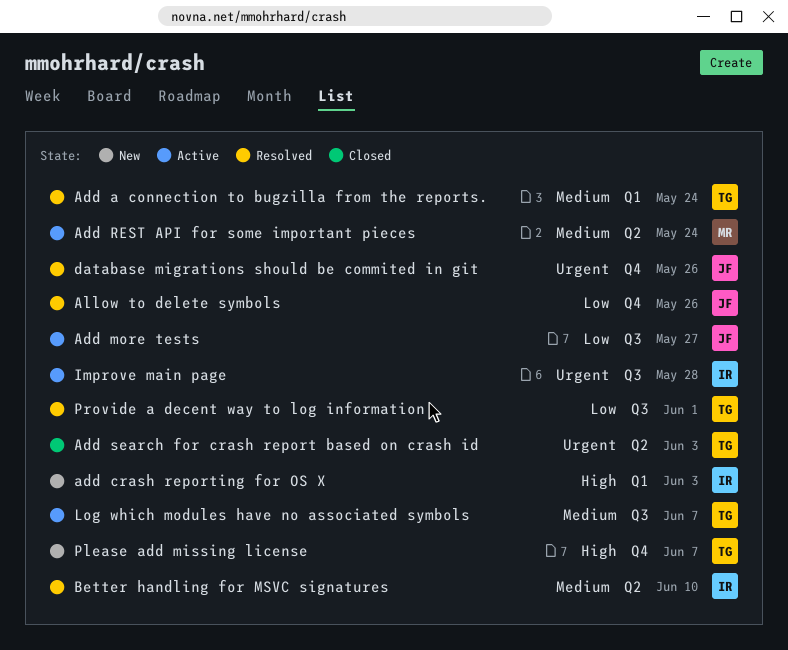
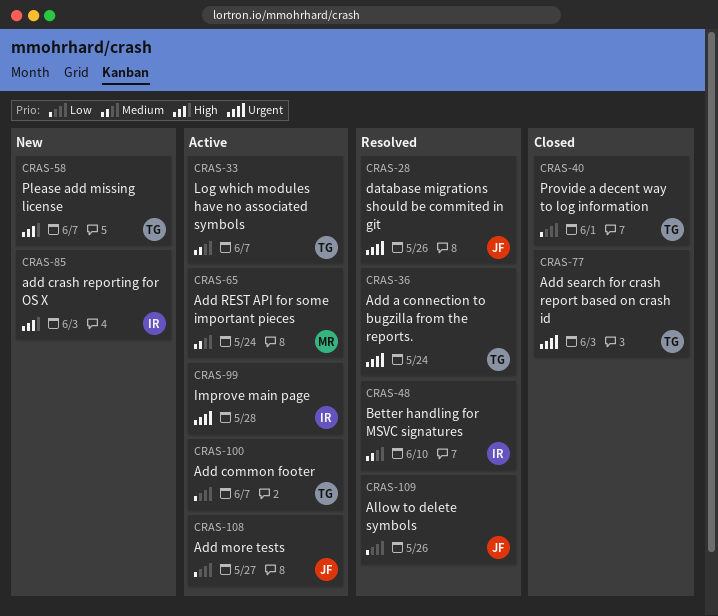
Add a connection to bugzilla from the reports., priority: Medium -> Urgent
Add common footer: none -> present
Provide a decent way to log information, status: Resolved -> Closed

